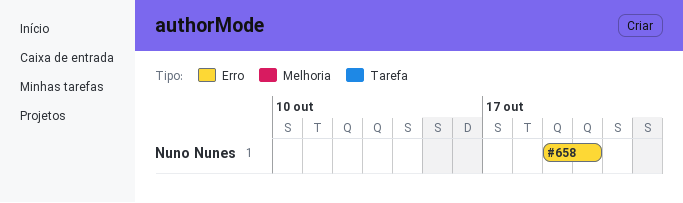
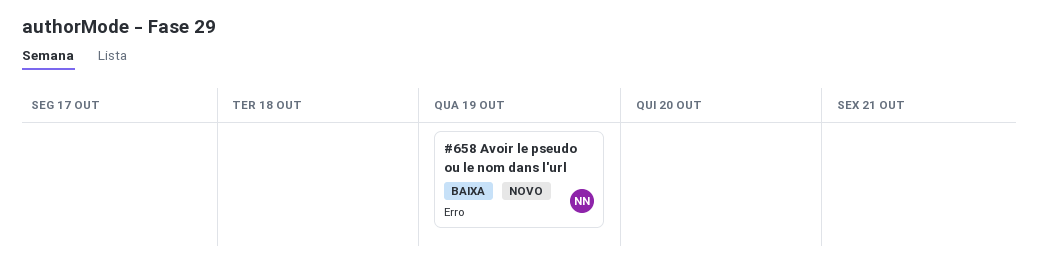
#658, due: Oct 20 -> Oct 19

